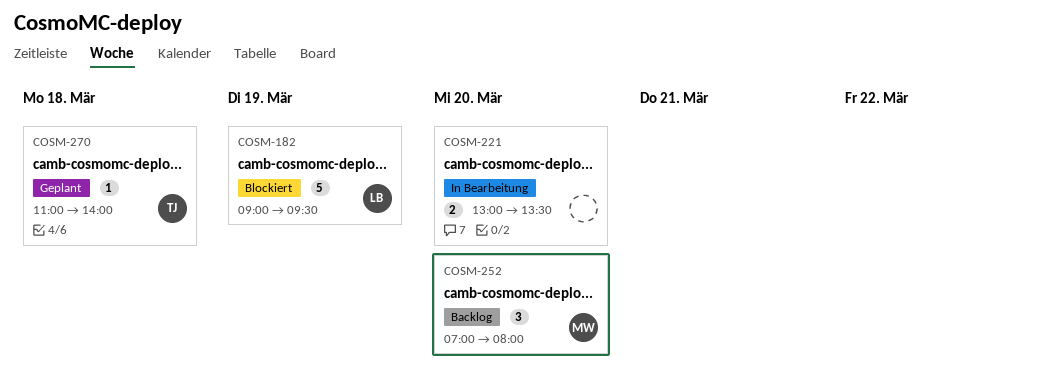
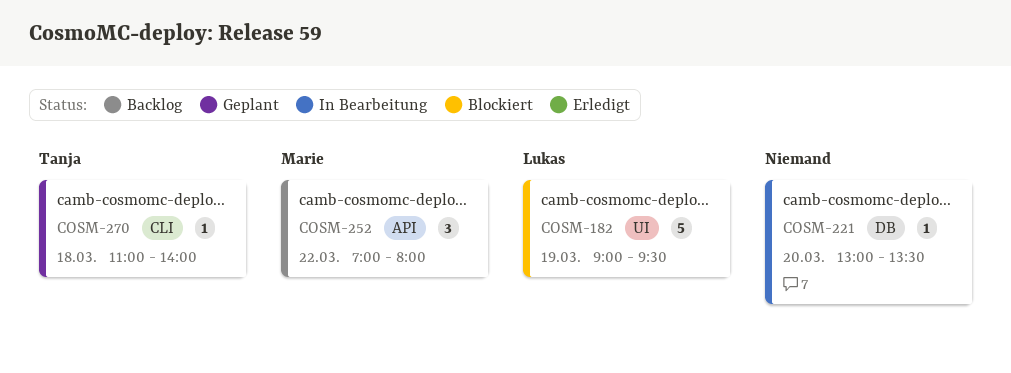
COSM-221, estimate: 2 -> 1
COSM-252, day: Mar 20 -> Mar 22

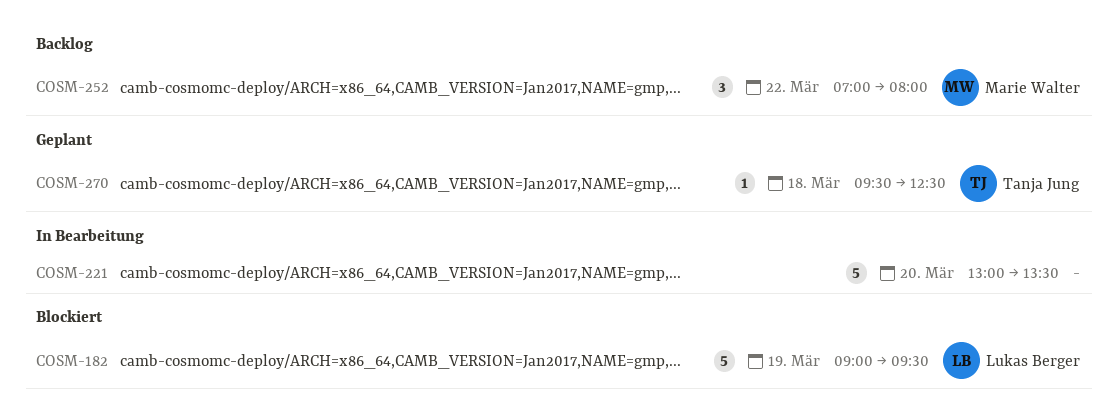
COSM-221, estimate: 1 -> 5
COSM-270, begins: 11:00 -> 09:30
COSM-270, ends: 14:00 -> 12:30

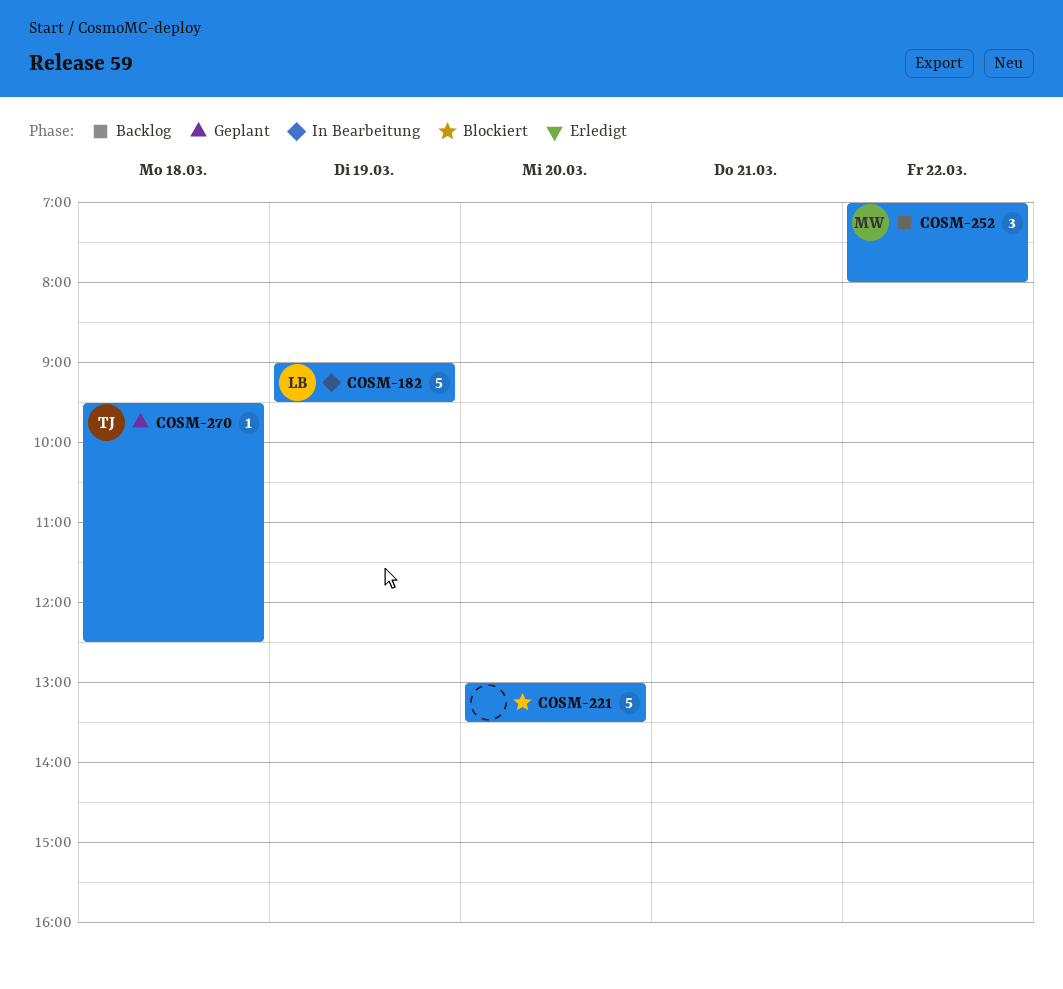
COSM-182, status: Blockiert -> In Bearbeitung
COSM-221, status: In Bearbeitung -> Blockiert

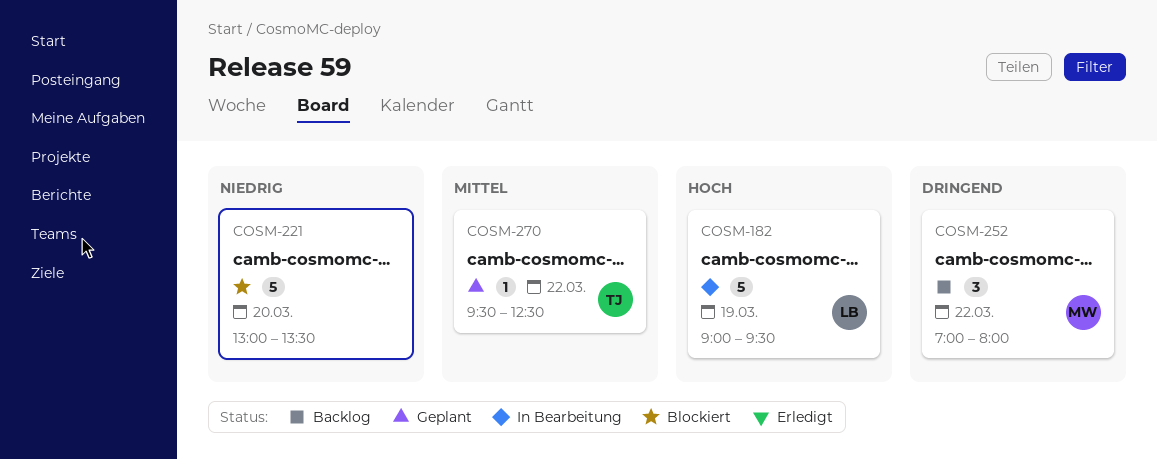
COSM-270, day: Mar 18 -> Mar 22

